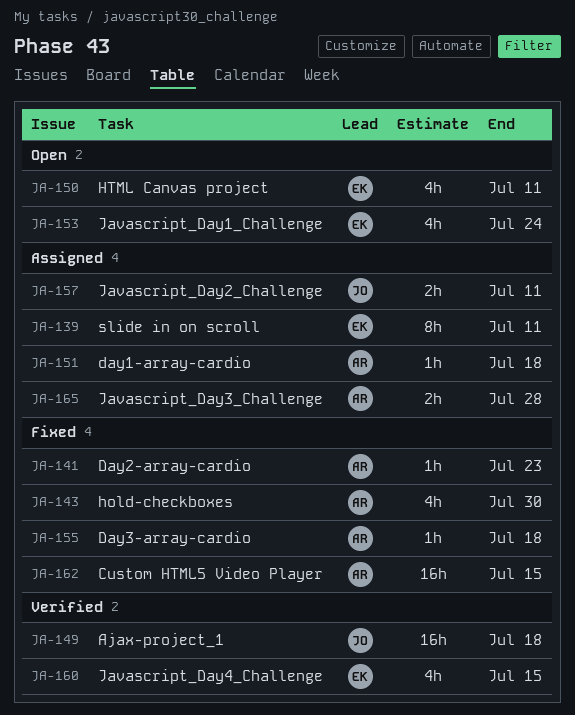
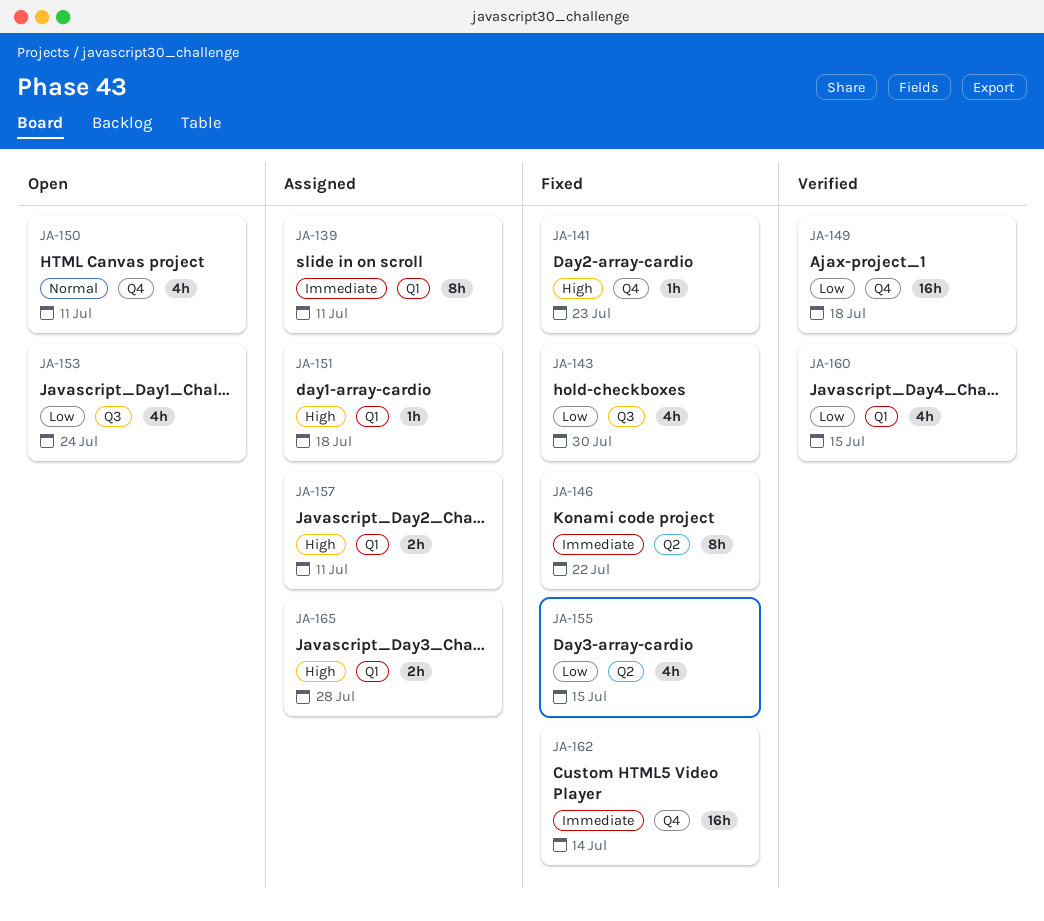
JA-146: none -> present
JA-155, estimate: 1h -> 4h
JA-155, due: Jul 18 -> Jul 15
JA-162, due: Jul 15 -> Jul 14

